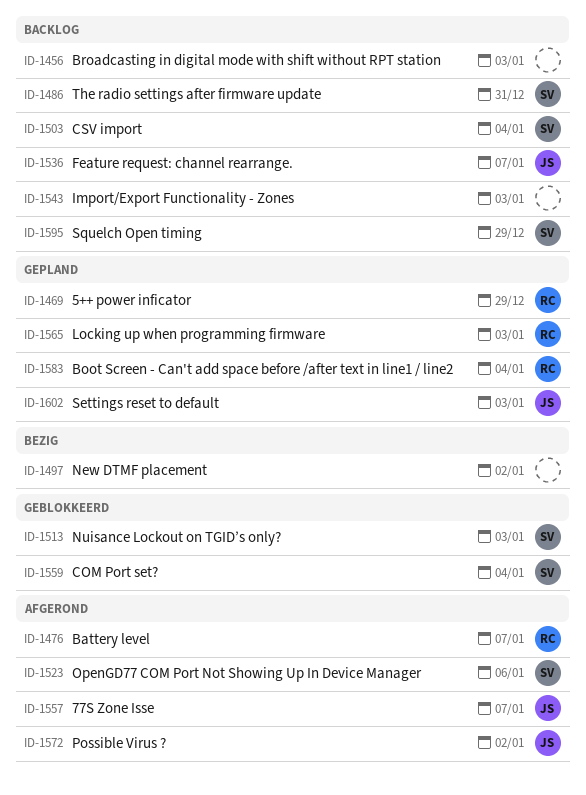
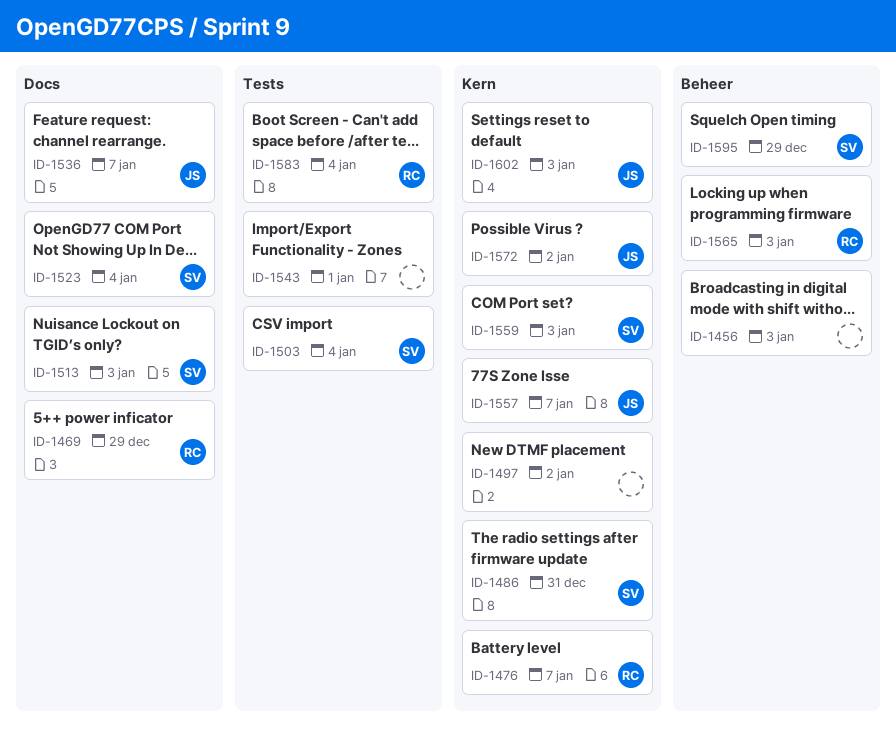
ID-1523, due: Jan 6 -> Jan 4
ID-1543, due: Jan 3 -> Jan 1
ID-1559, due: Jan 4 -> Jan 3

